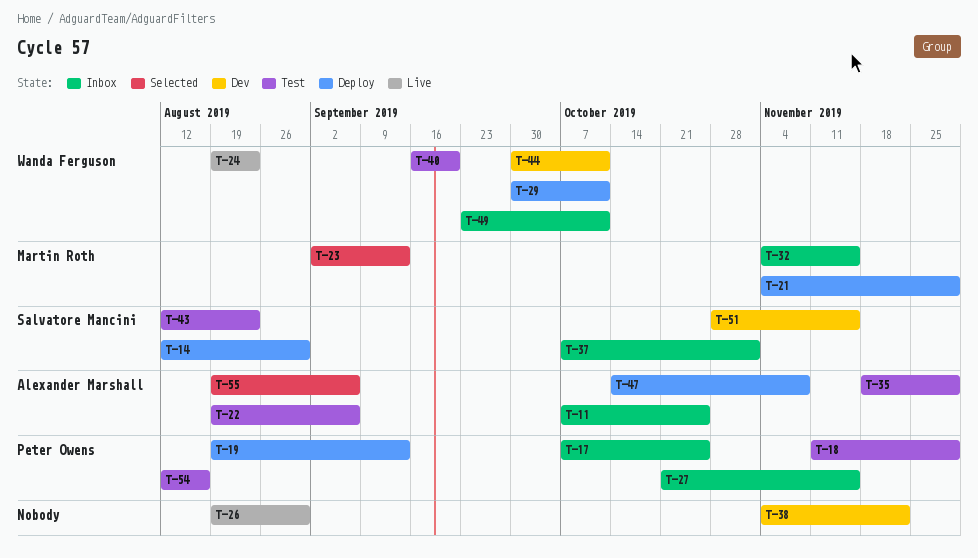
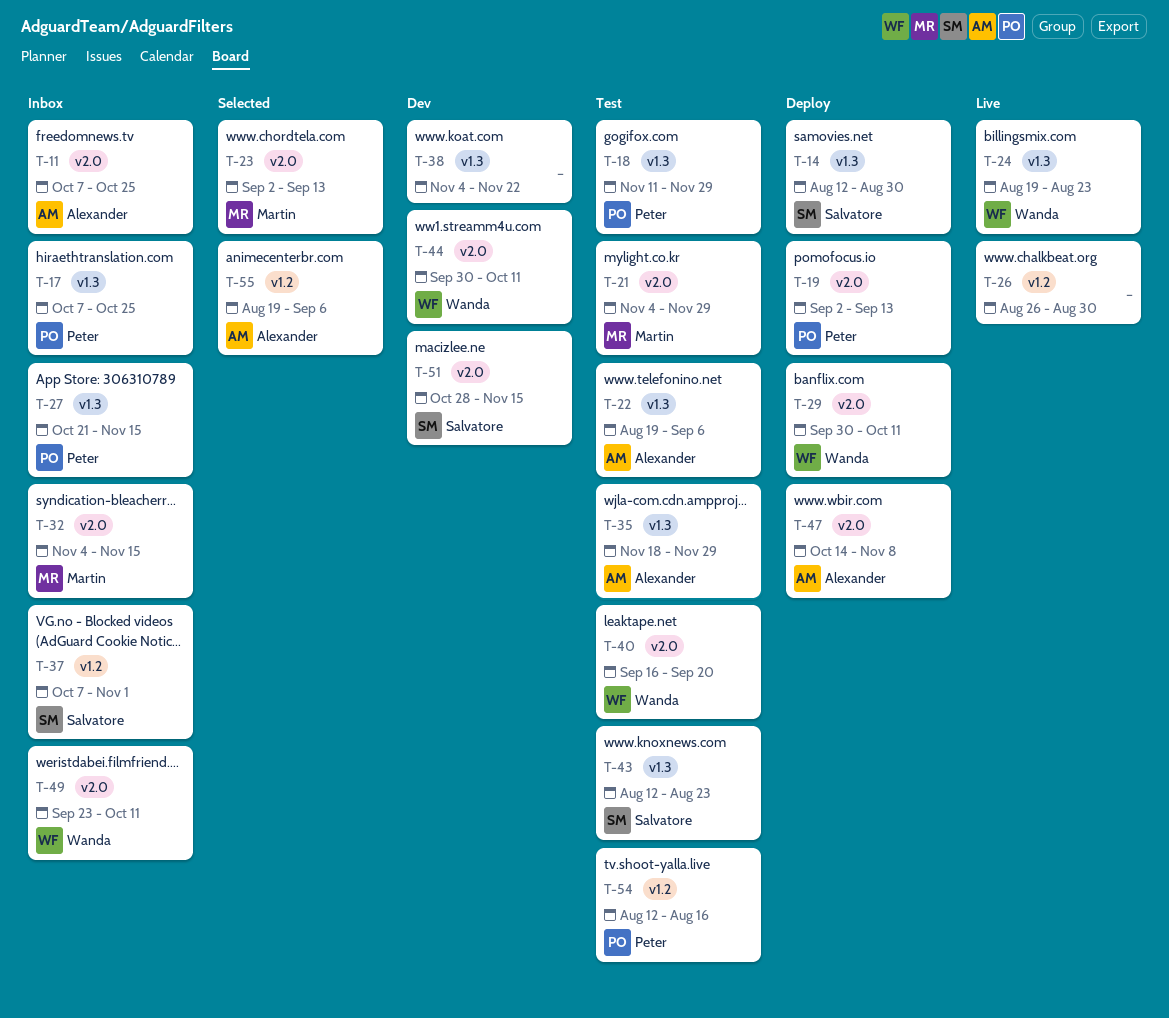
T-19, start: Aug 19 -> Sep 2
T-21, status: Deploy -> Test
T-26, start: Aug 19 -> Aug 26

